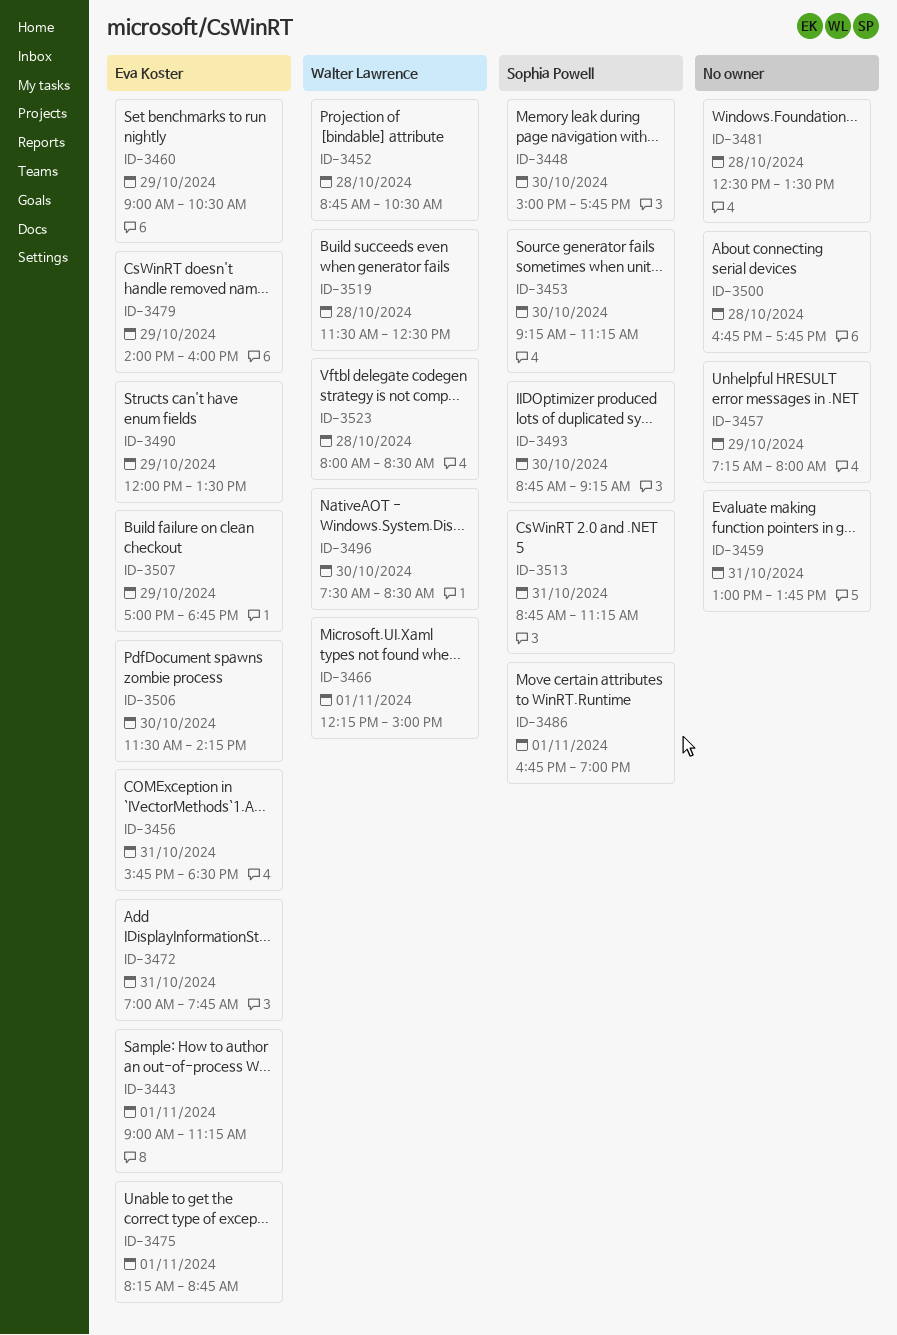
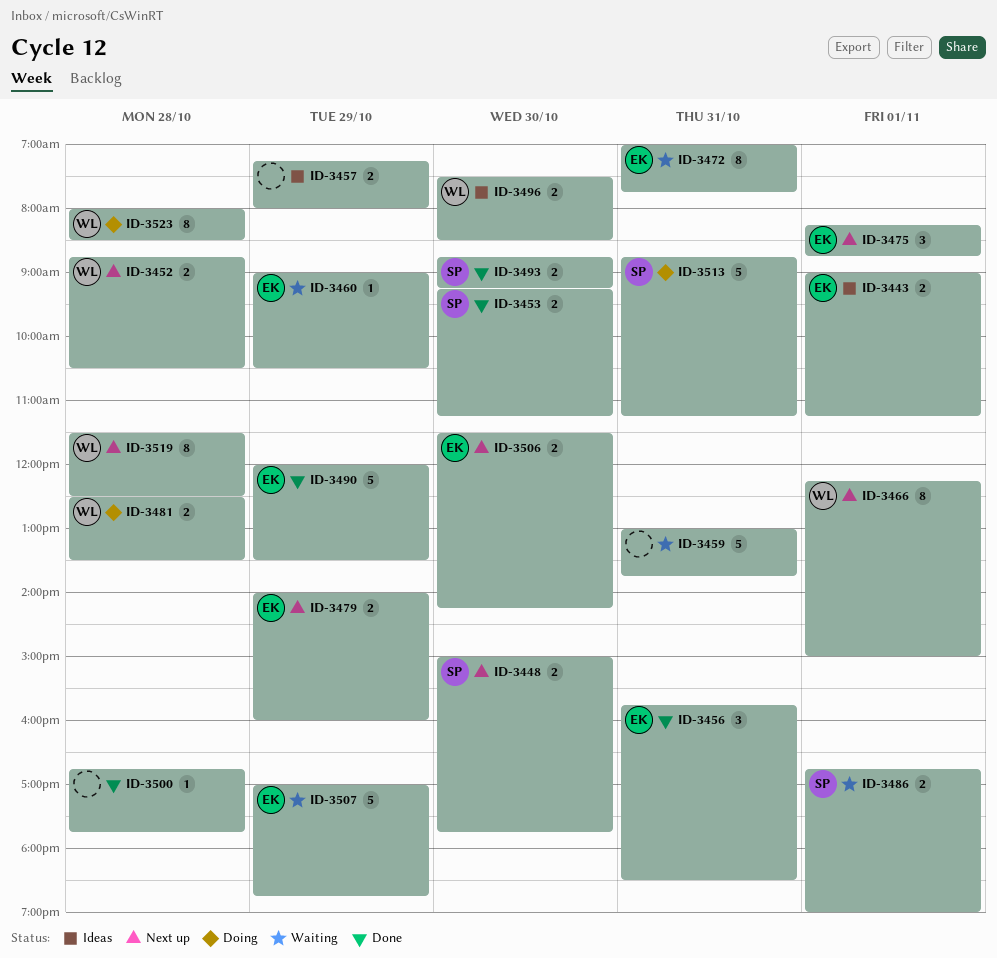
ID-3481, owner: none -> Walter Lawrence

